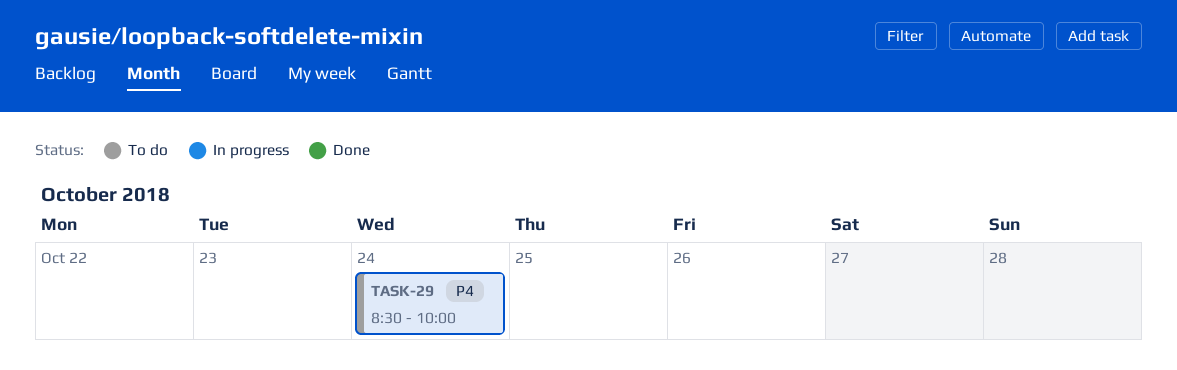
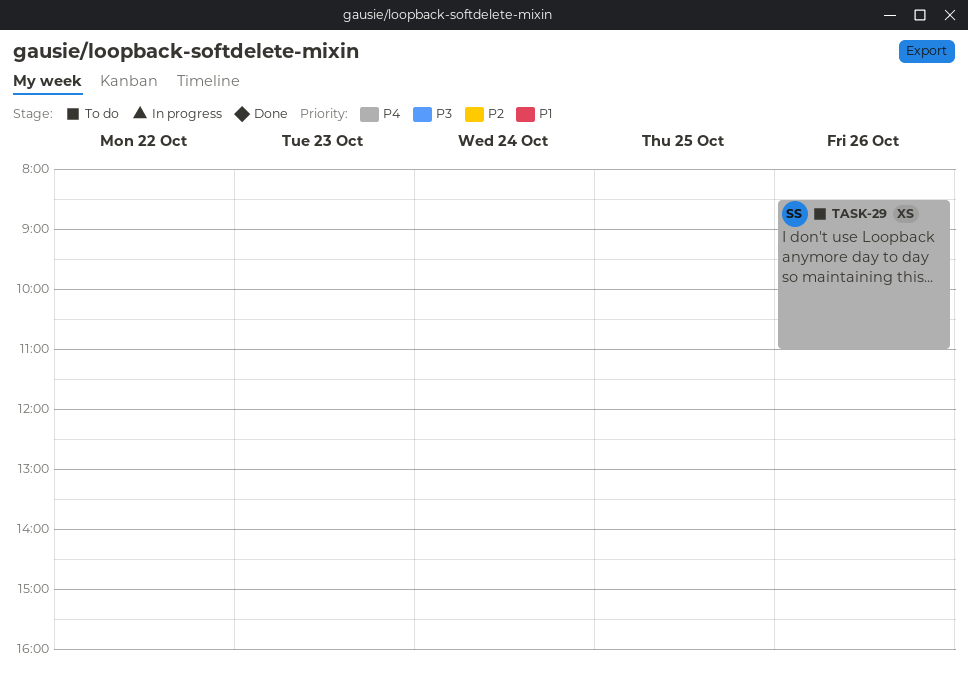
TASK-29, day: Oct 24 -> Oct 26
TASK-29, ends: 10:00 -> 11:00

